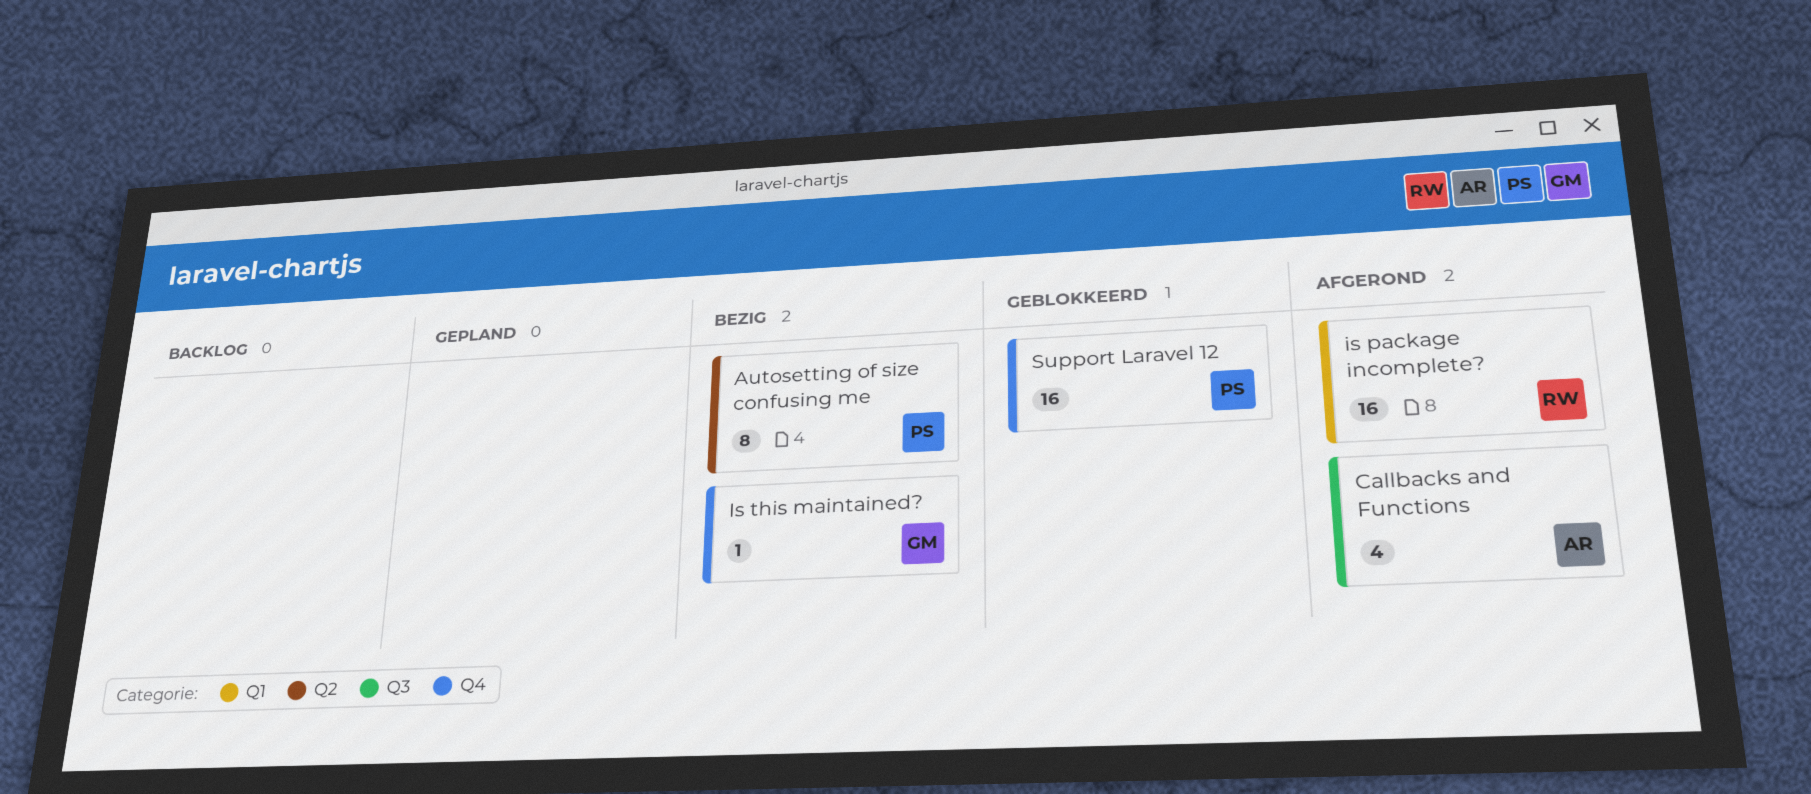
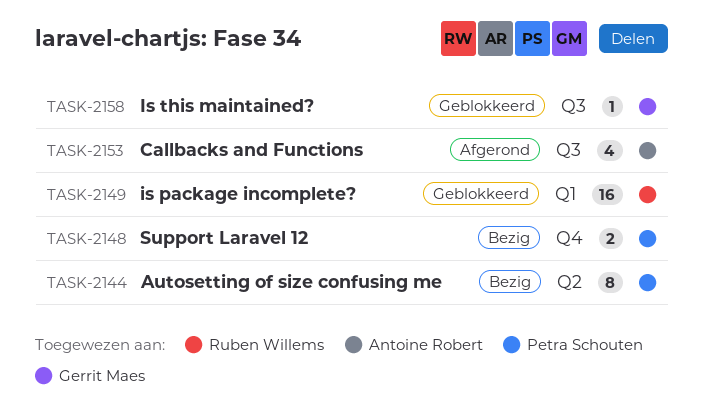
is package incomplete?, status: Afgerond -> Geblokkeerd
Is this maintained?, status: Bezig -> Geblokkeerd
Is this maintained?, label: Q4 -> Q3
Support Laravel 12, status: Geblokkeerd -> Bezig
Support Laravel 12, estimate: 16 -> 2

